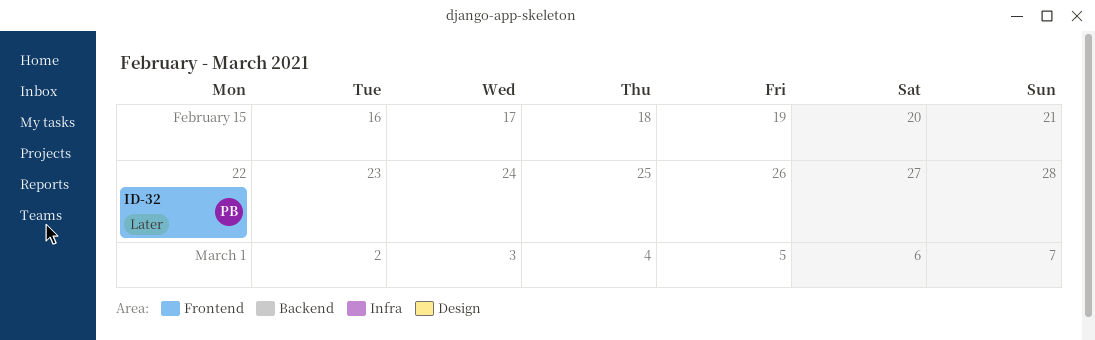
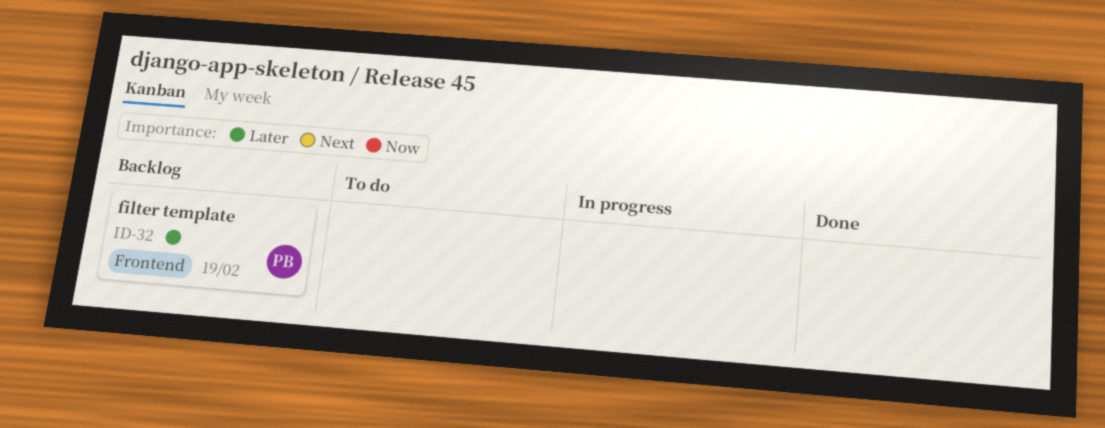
ID-32, due: Feb 22 -> Feb 19

